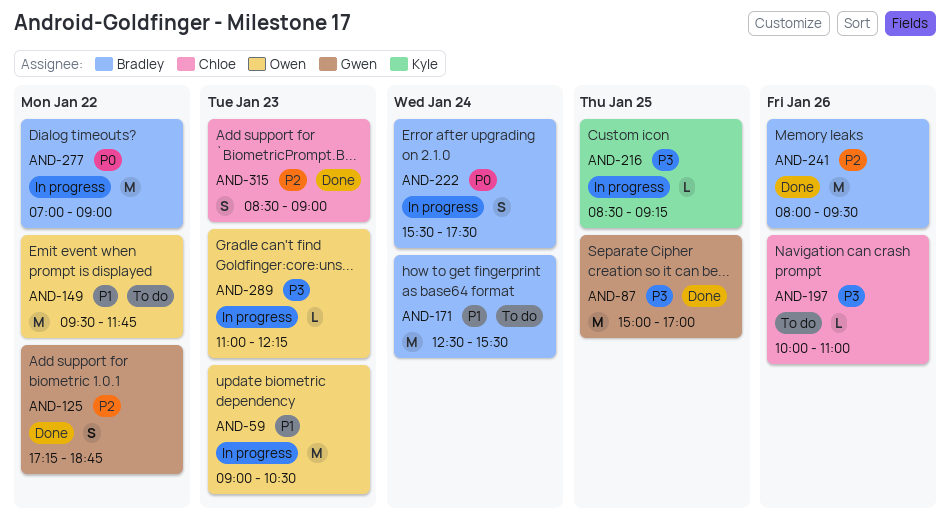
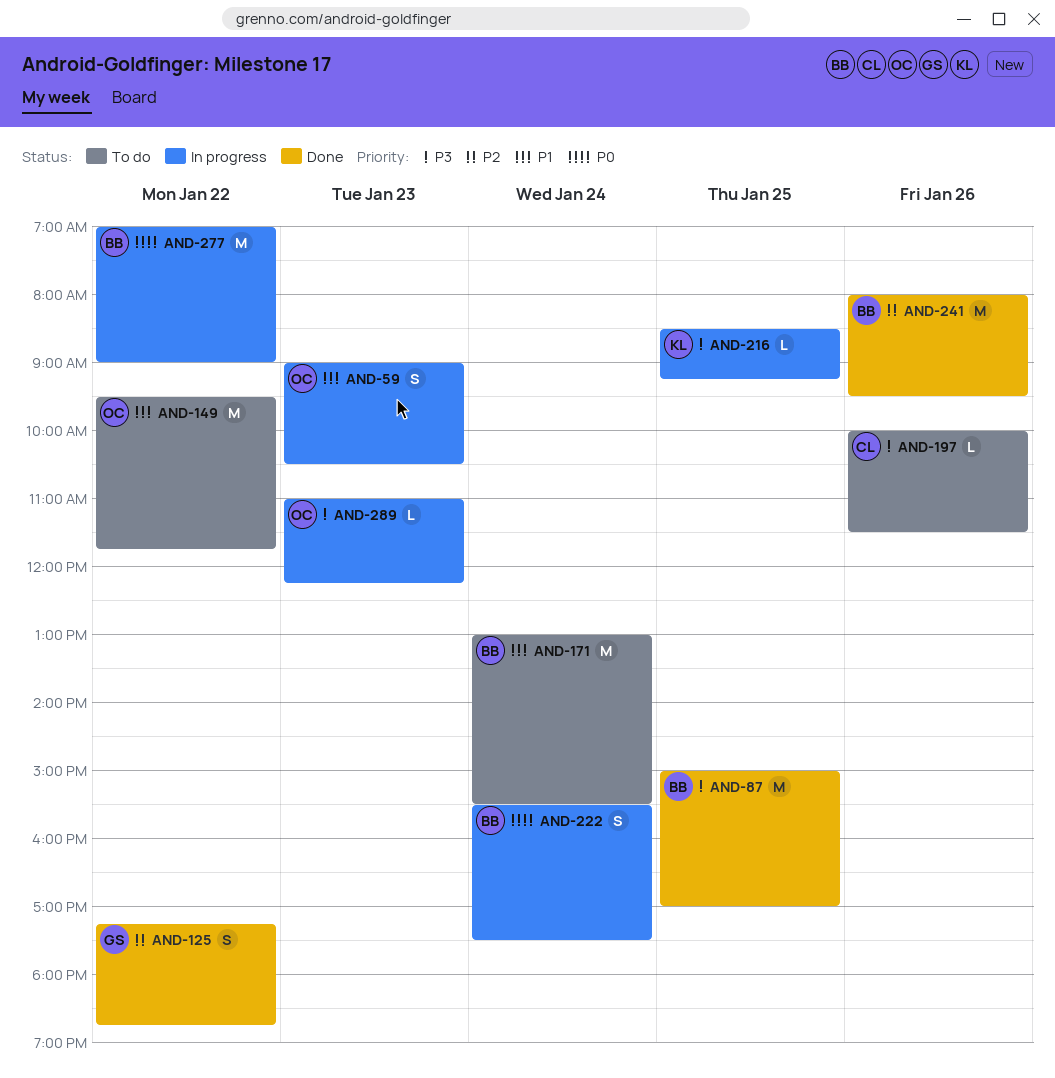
AND-59, estimate: M -> S
AND-87, owner: Gwen -> Bradley
AND-171, begins: 12:30 -> 13:00
AND-197, ends: 11:00 -> 11:30
AND-315: present -> none

